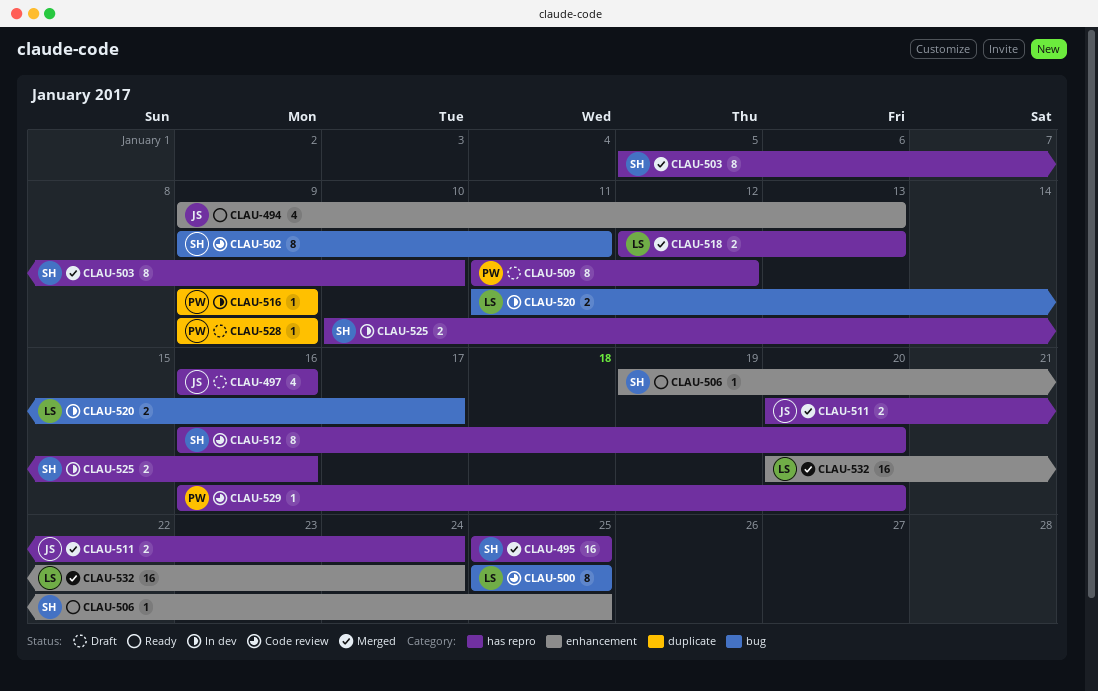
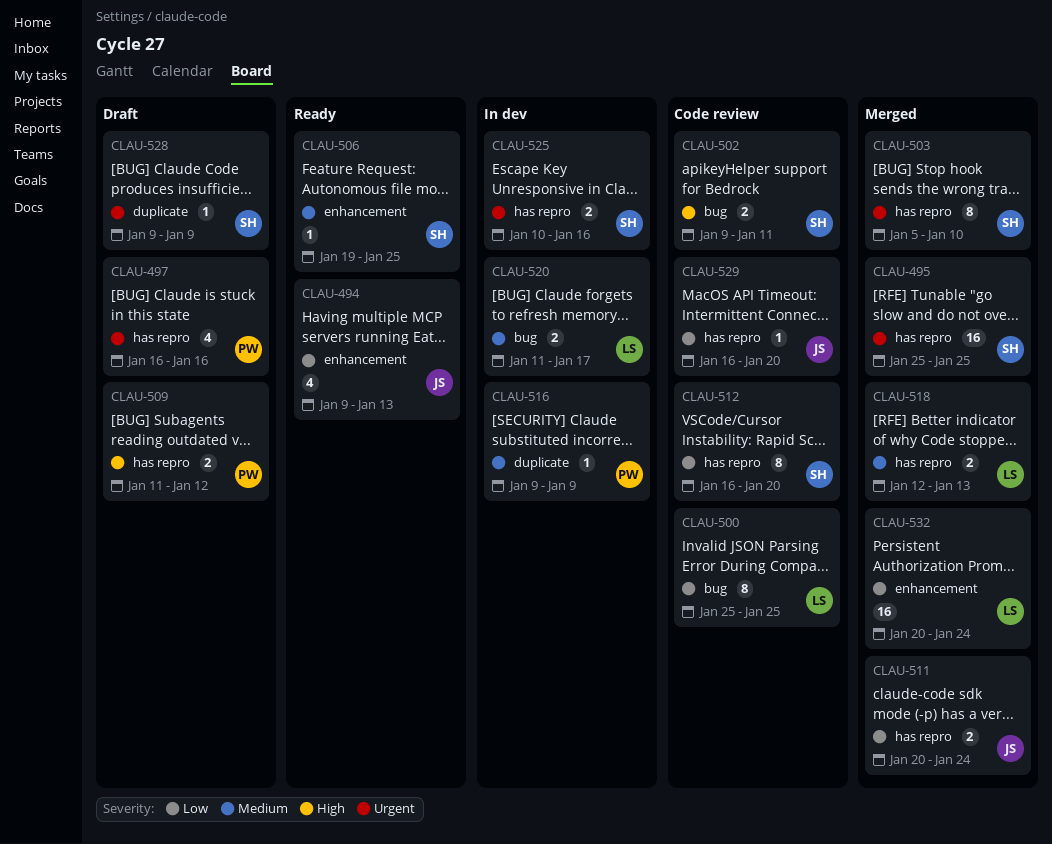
CLAU-497, owner: JS -> PW
CLAU-502, estimate: 8 -> 2
CLAU-509, estimate: 8 -> 2
CLAU-528, owner: PW -> SH
CLAU-529, owner: PW -> JS

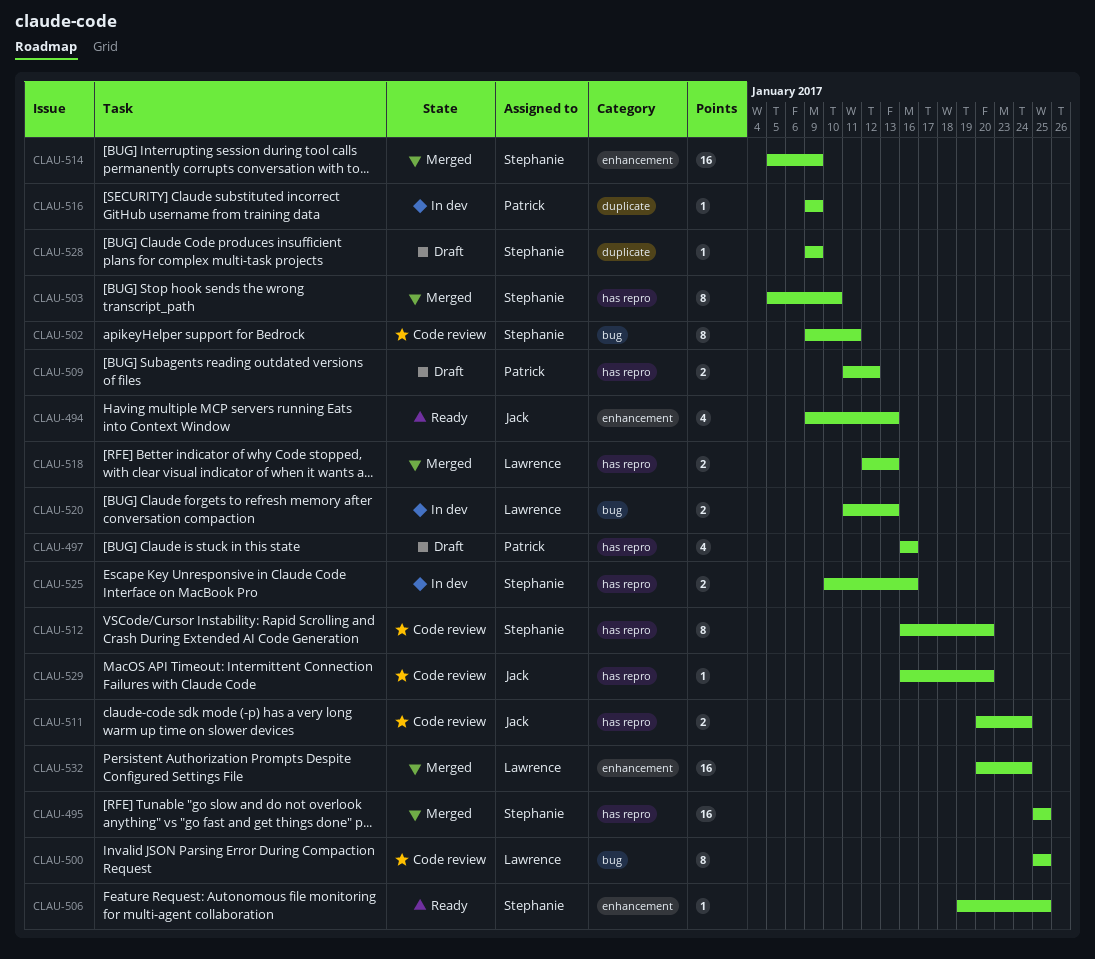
CLAU-502, estimate: 2 -> 8
CLAU-511, status: Merged -> Code review
CLAU-514: none -> present
CLAU-520, due: Jan 17 -> Jan 13

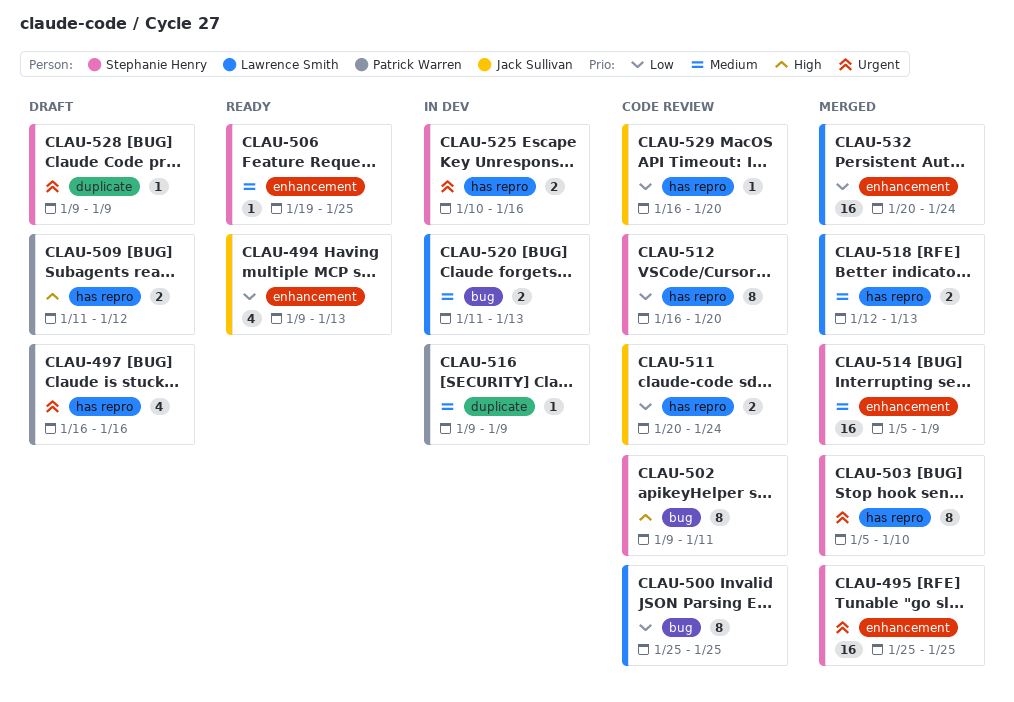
CLAU-495, label: has repro -> enhancement

